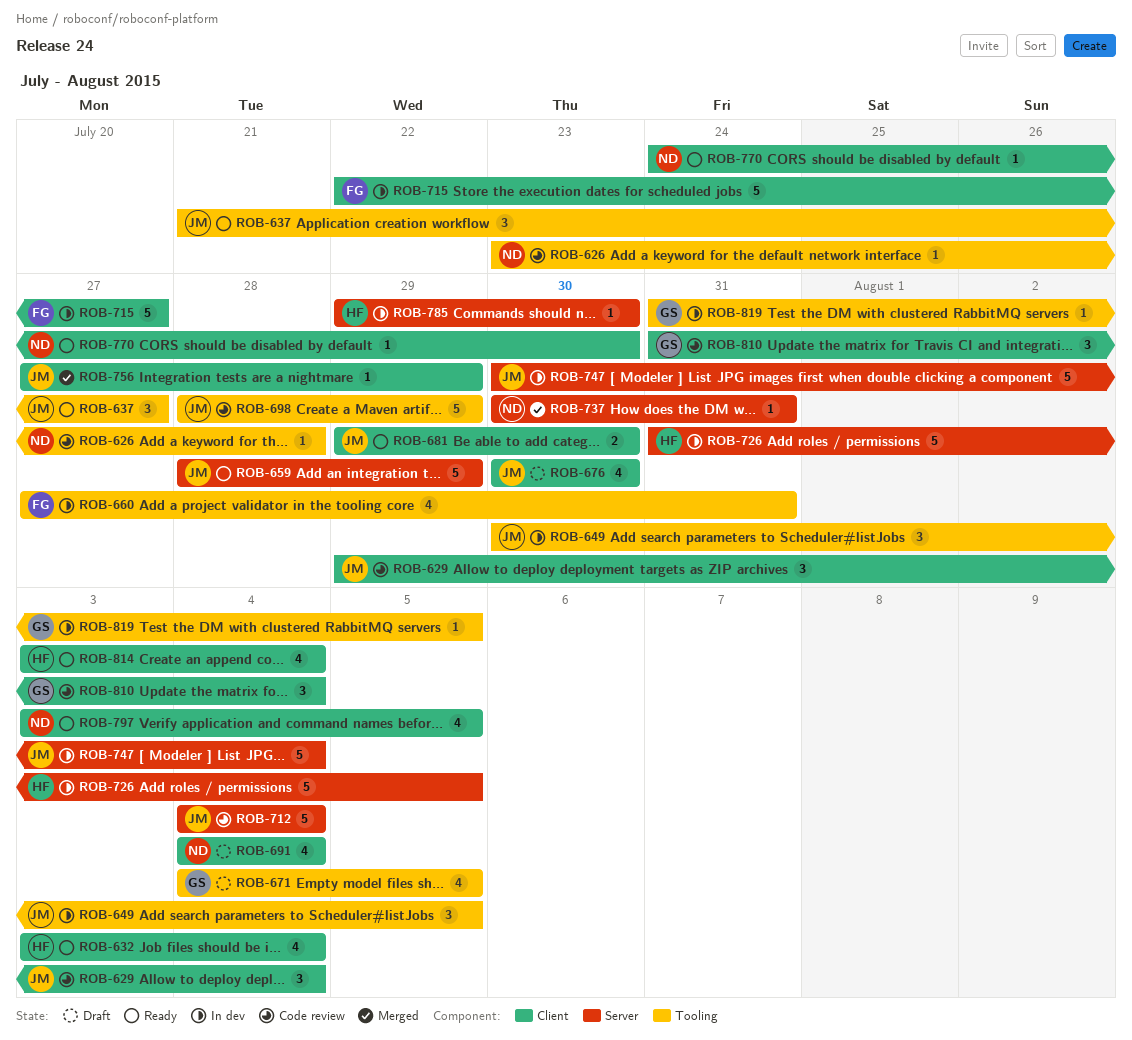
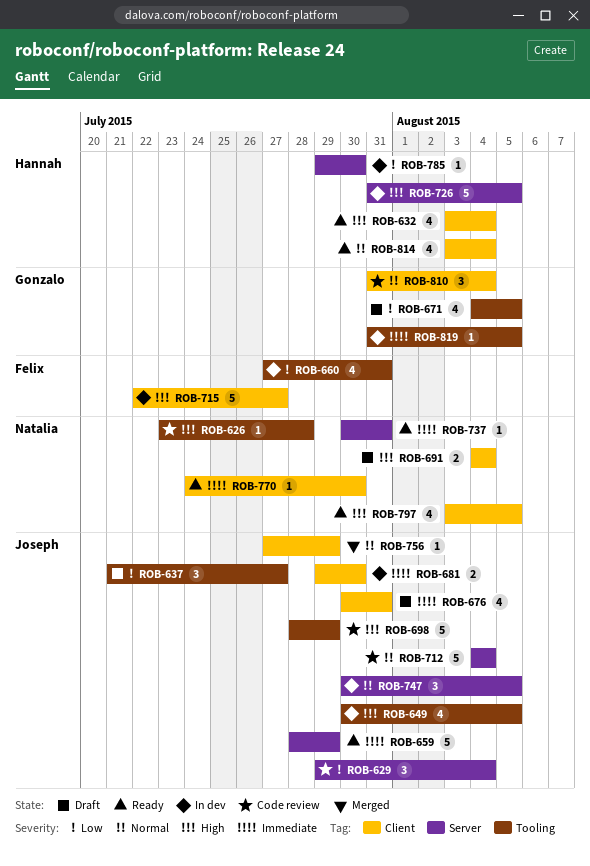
ROB-629, label: Client -> Server
ROB-637, status: Ready -> Draft
ROB-649, estimate: 3 -> 4
ROB-676, due: Jul 30 -> Jul 31
ROB-681, status: Ready -> In dev
ROB-691, estimate: 4 -> 2
ROB-737, status: Merged -> Ready
ROB-747, estimate: 5 -> 3
ROB-747, due: Aug 4 -> Aug 5

